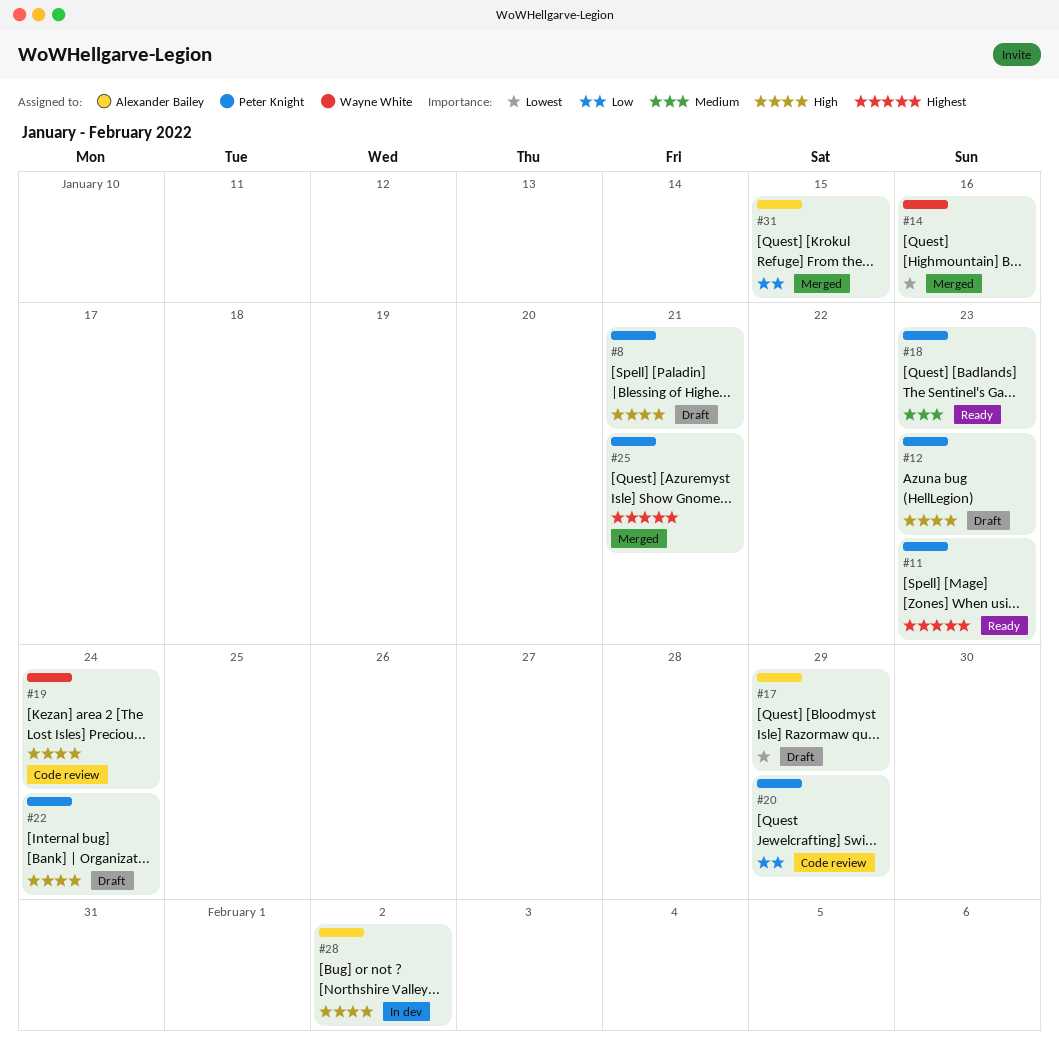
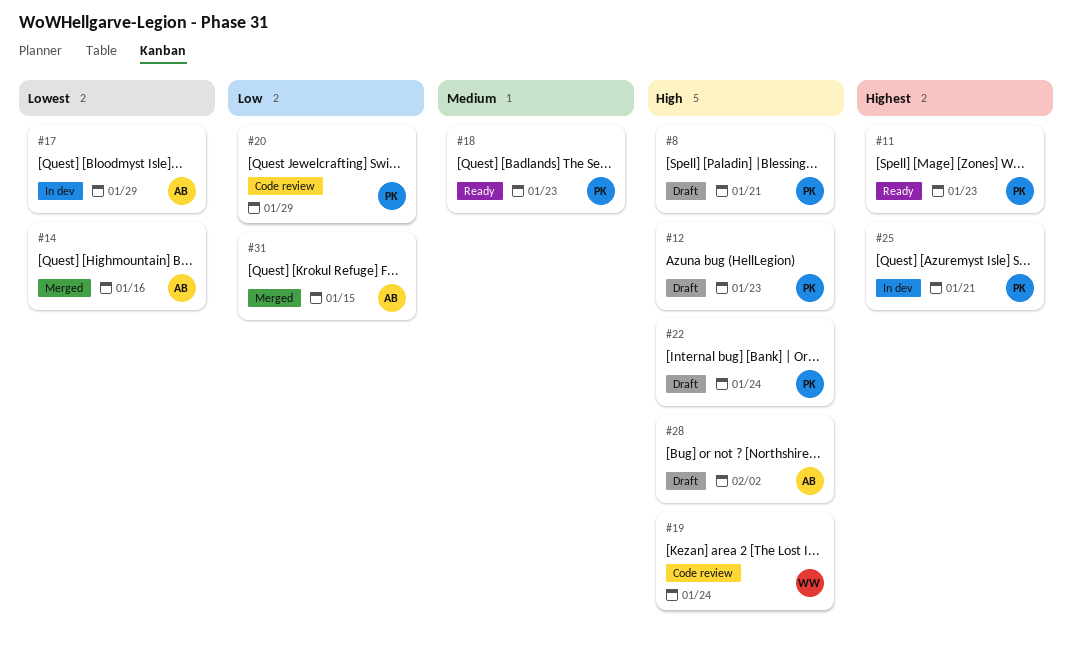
#14, owner: Wayne White -> Alexander Bailey
#17, status: Draft -> In dev
#25, status: Merged -> In dev
#28, status: In dev -> Draft

